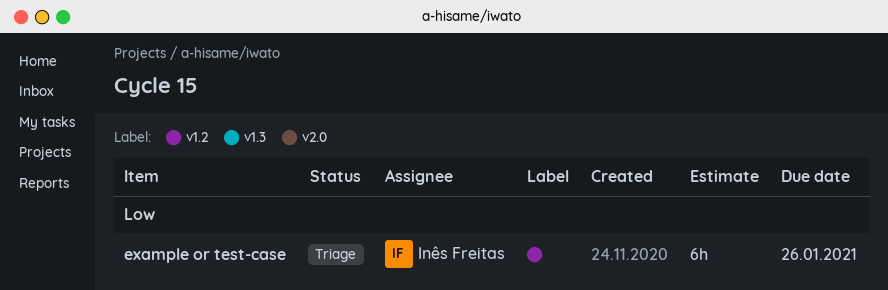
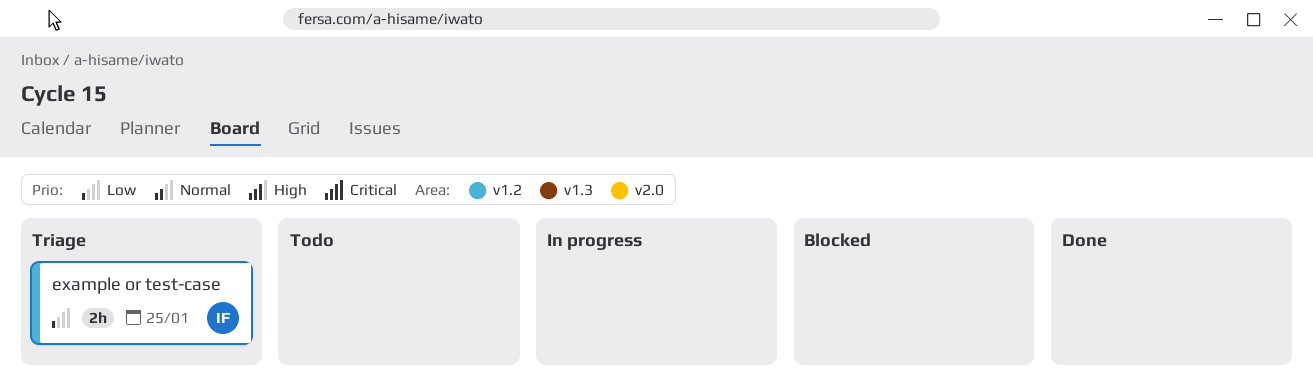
example or test-case, estimate: 6h -> 2h
example or test-case, due: Jan 26 -> Jan 25

